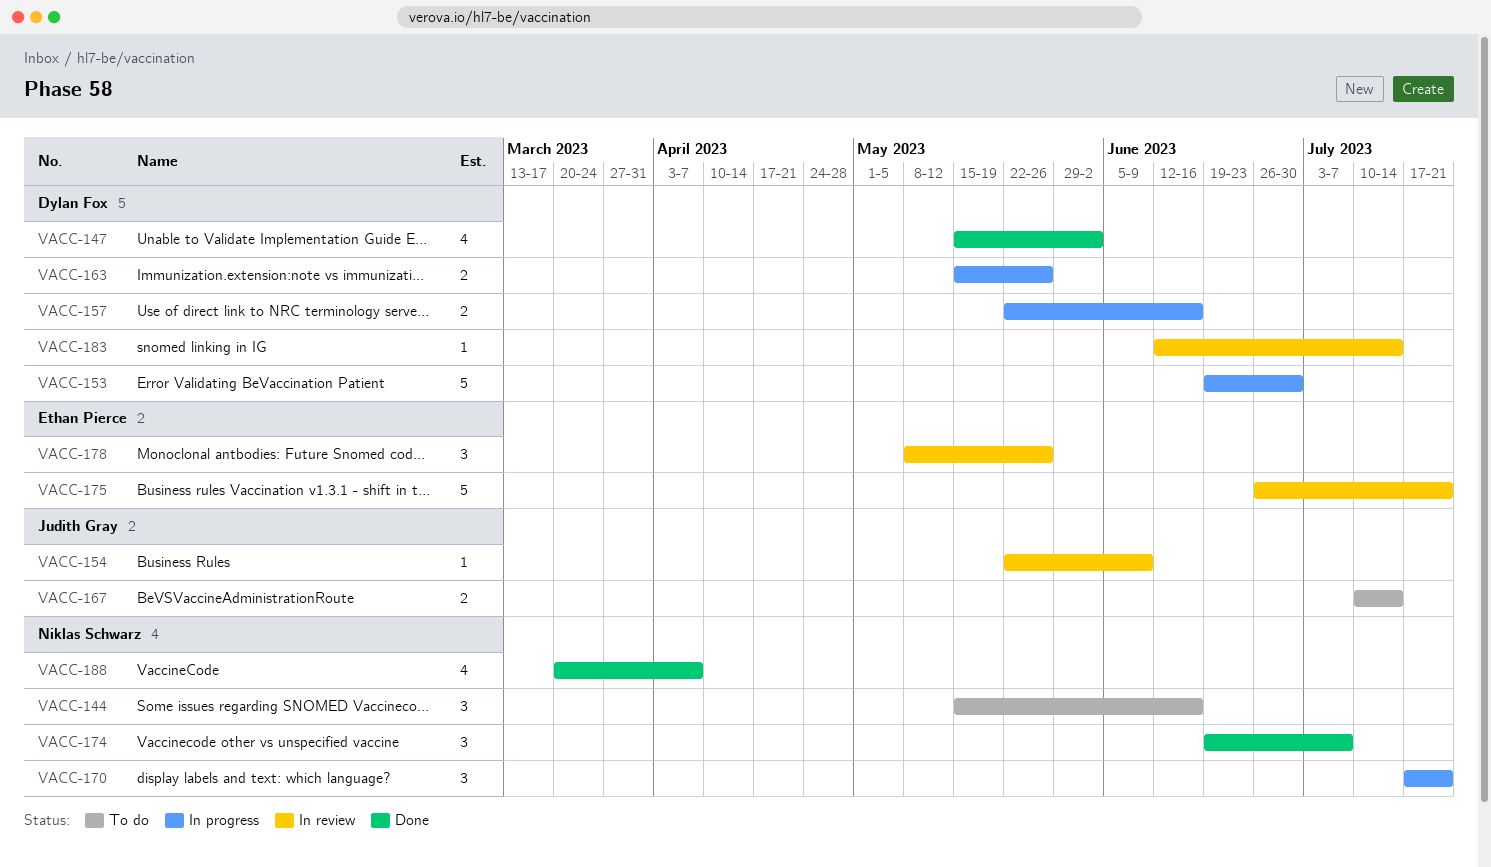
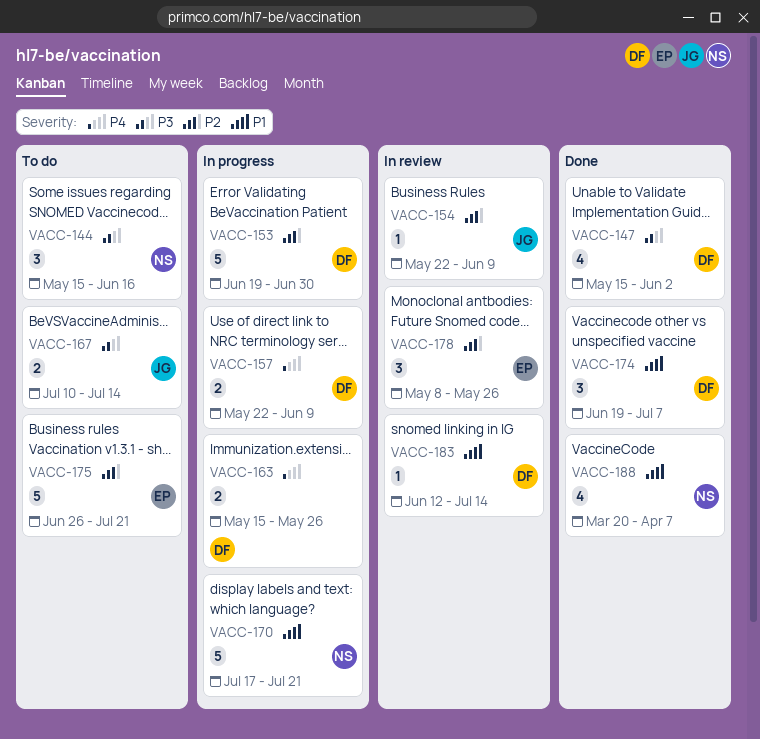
VACC-157, due: Jun 16 -> Jun 9
VACC-170, estimate: 3 -> 5
VACC-174, owner: Niklas Schwarz -> Dylan Fox
VACC-175, status: In review -> To do

